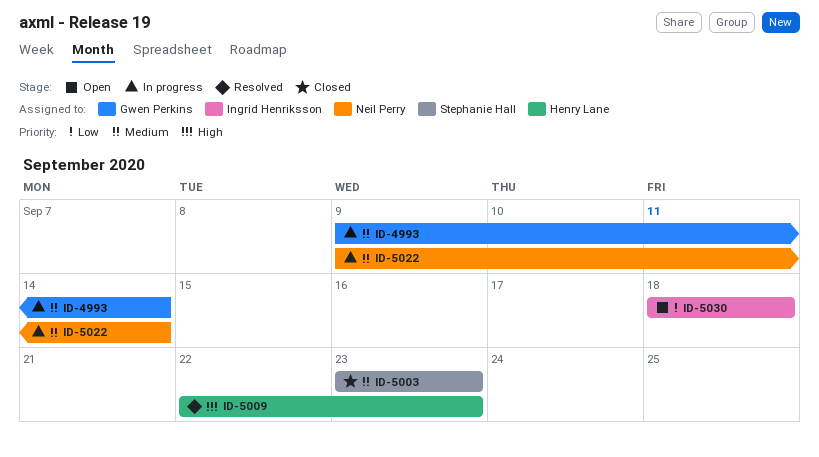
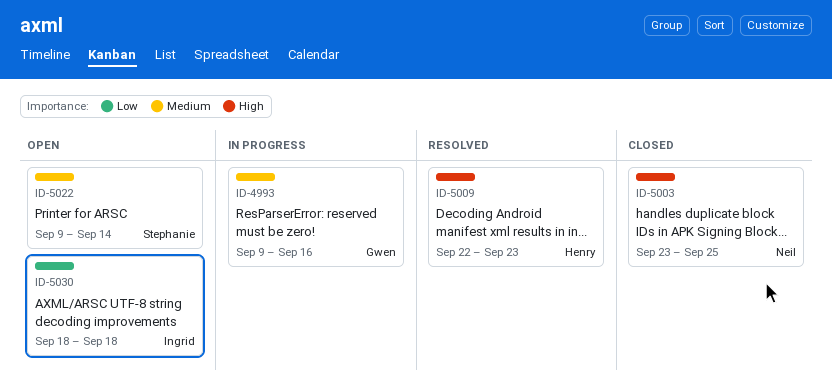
ID-4993, due: Sep 14 -> Sep 16
ID-5003, owner: Stephanie Hall -> Neil Perry
ID-5003, priority: Medium -> High
ID-5003, due: Sep 23 -> Sep 25
ID-5022, status: In progress -> Open
ID-5022, owner: Neil Perry -> Stephanie Hall

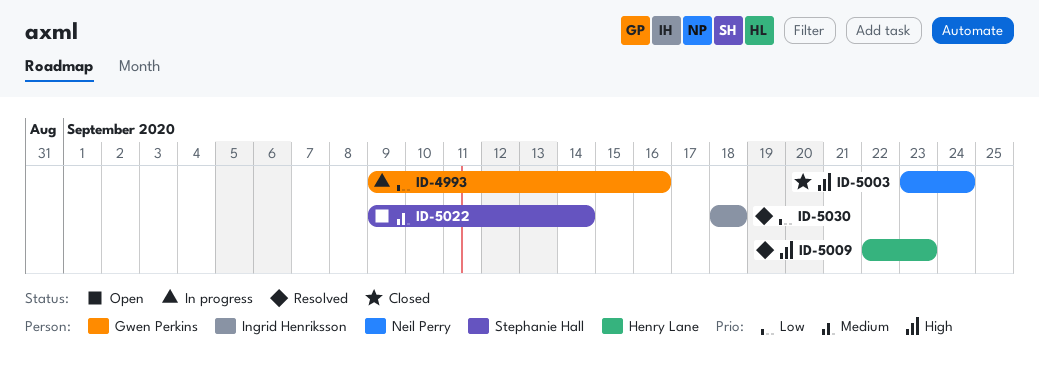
ID-4993, priority: Medium -> Low
ID-5003, due: Sep 25 -> Sep 24
ID-5030, status: Open -> Resolved

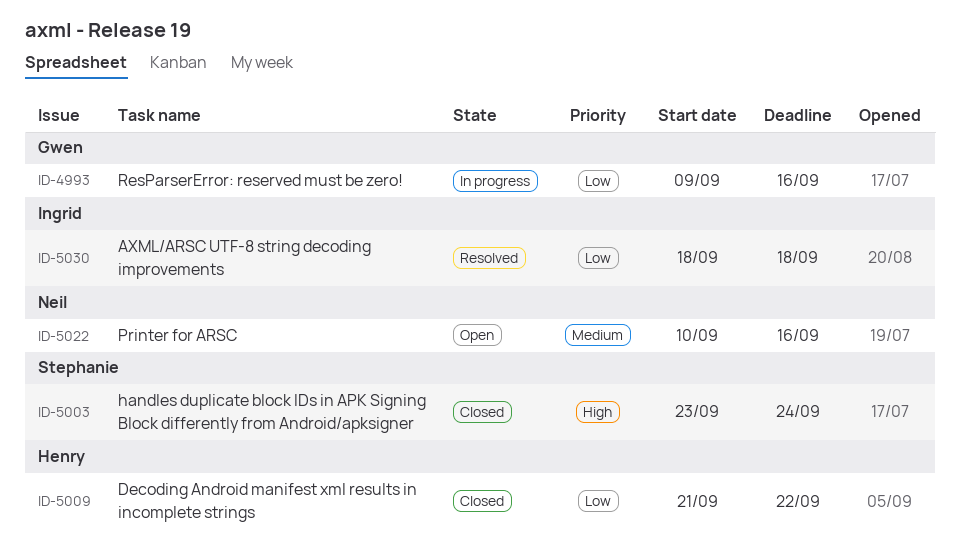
ID-5003, owner: Neil Perry -> Stephanie Hall
ID-5009, status: Resolved -> Closed
ID-5009, priority: High -> Low
ID-5009, start: Sep 22 -> Sep 21
ID-5009, due: Sep 23 -> Sep 22
ID-5022, owner: Stephanie Hall -> Neil Perry
ID-5022, start: Sep 9 -> Sep 10
ID-5022, due: Sep 14 -> Sep 16

